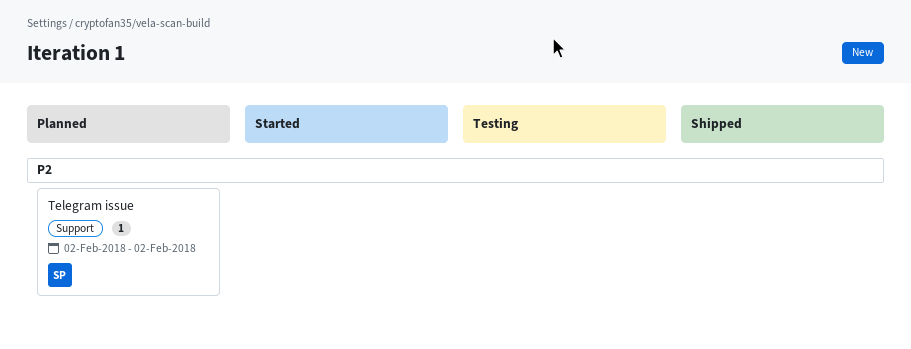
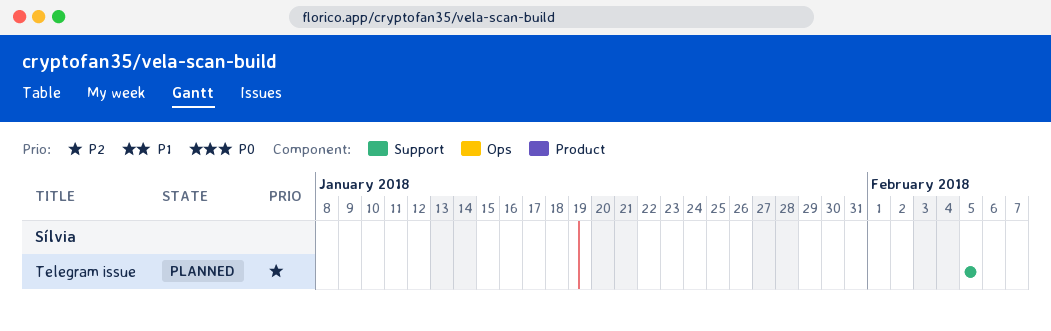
Telegram issue, start: Feb 2 -> Feb 5
Telegram issue, due: Feb 2 -> Feb 5

